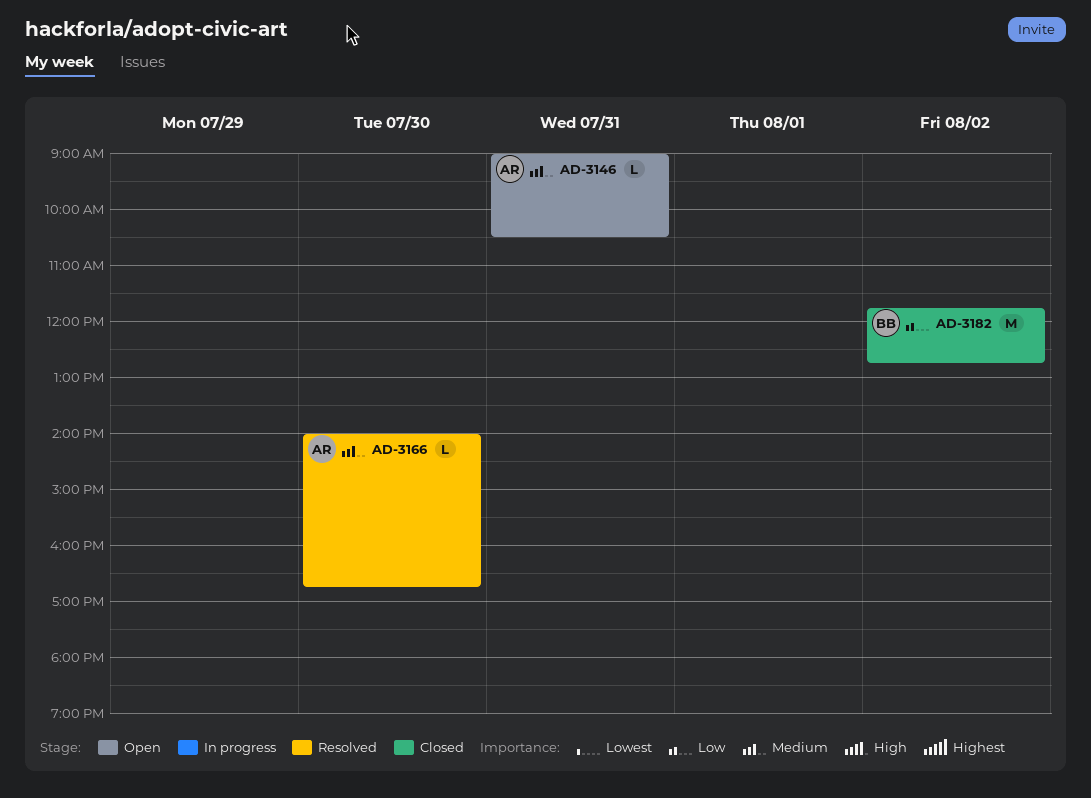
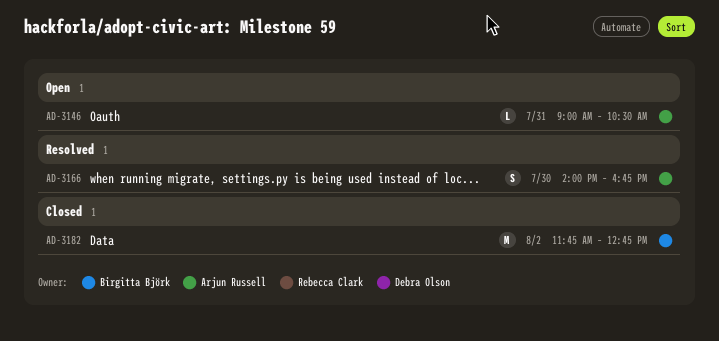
AD-3166, estimate: L -> S

